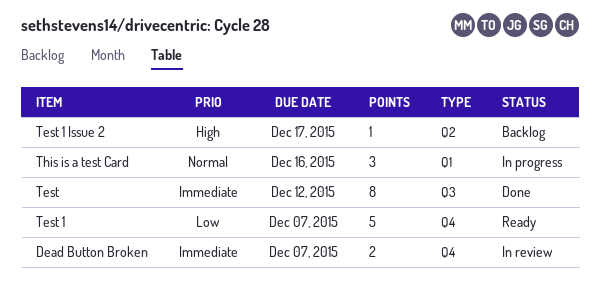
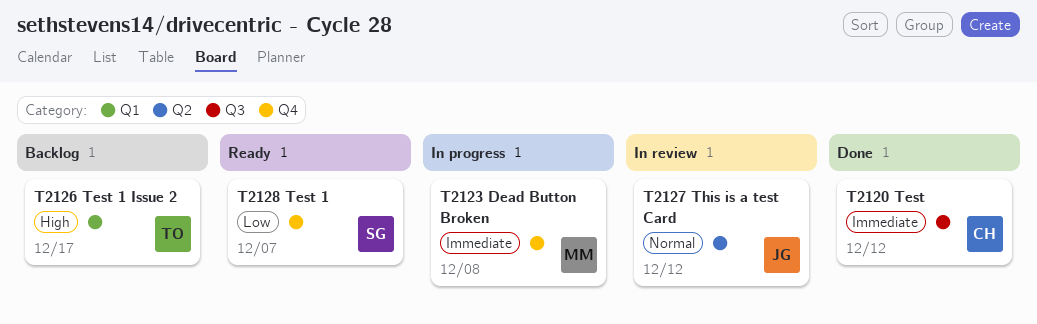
Dead Button Broken, status: In review -> In progress
Dead Button Broken, due: Dec 7 -> Dec 8
Test 1 Issue 2, label: Q2 -> Q1
This is a test Card, status: In progress -> In review
This is a test Card, label: Q1 -> Q2
This is a test Card, due: Dec 16 -> Dec 12

